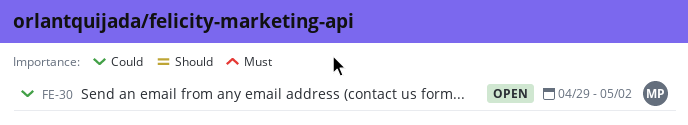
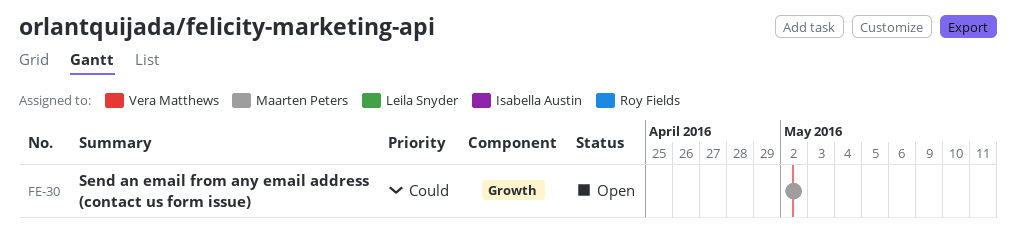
FE-30, start: Apr 29 -> May 2

